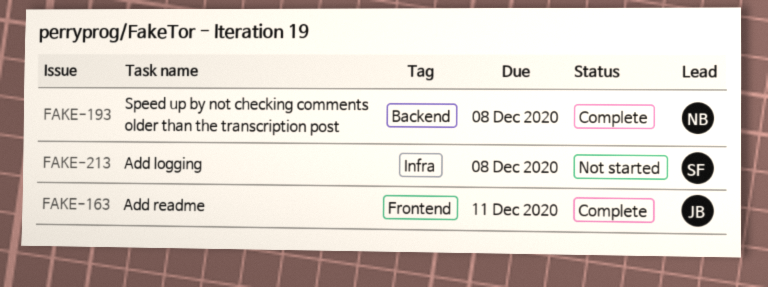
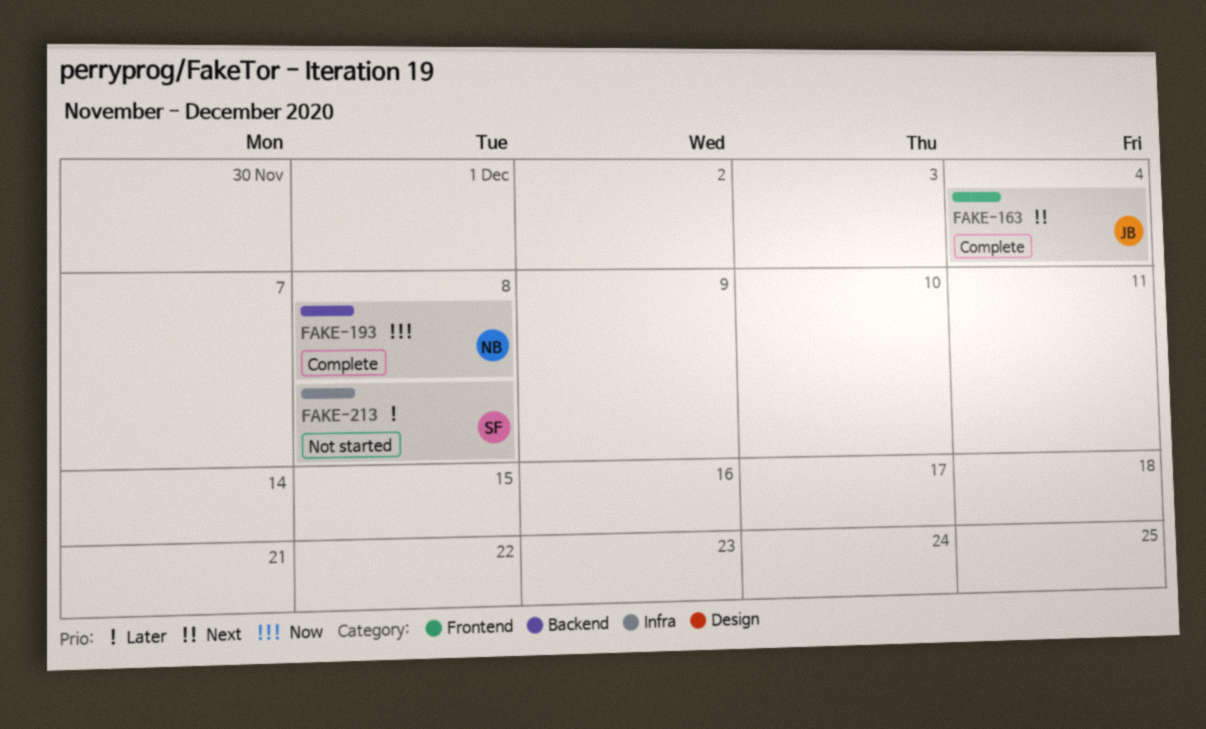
FAKE-163, due: Dec 11 -> Dec 4

